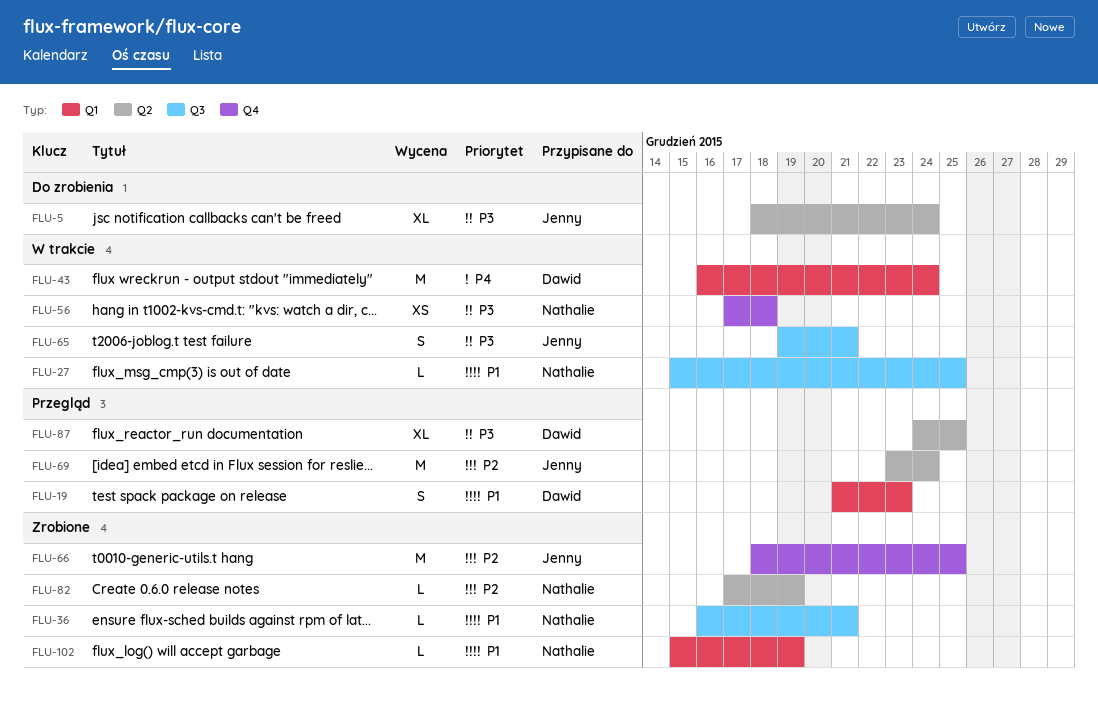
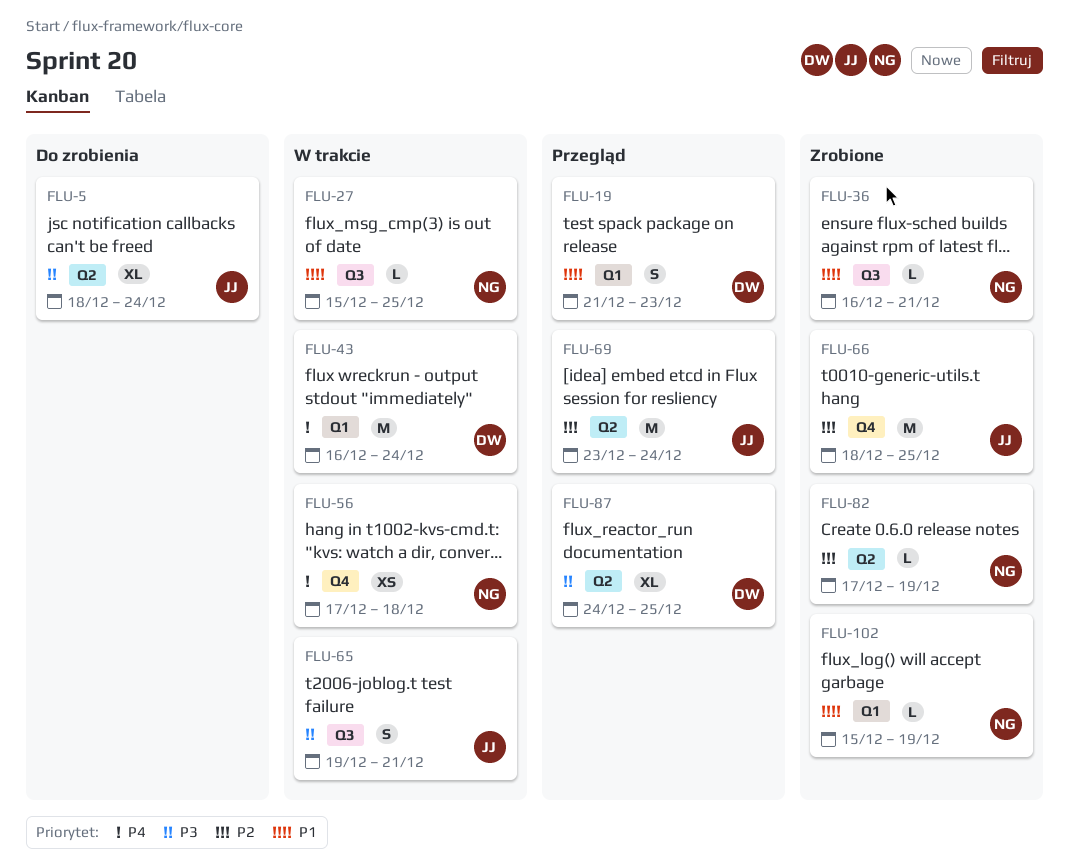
FLU-56, priority: P3 -> P4

